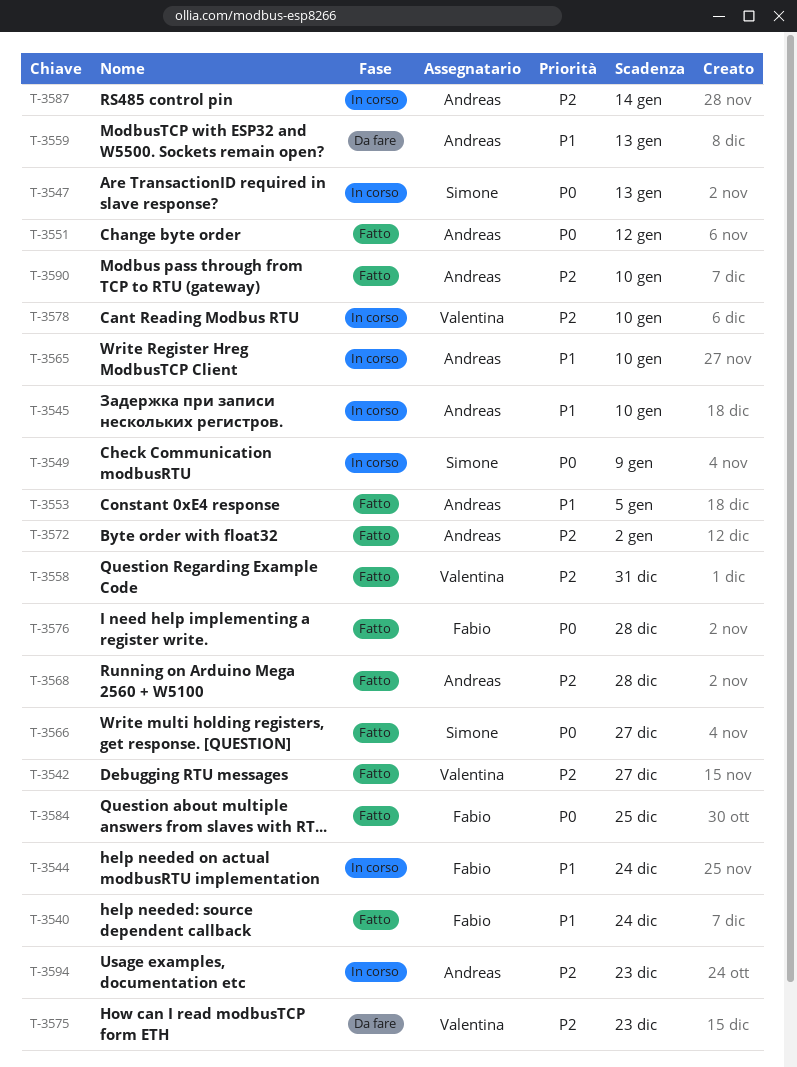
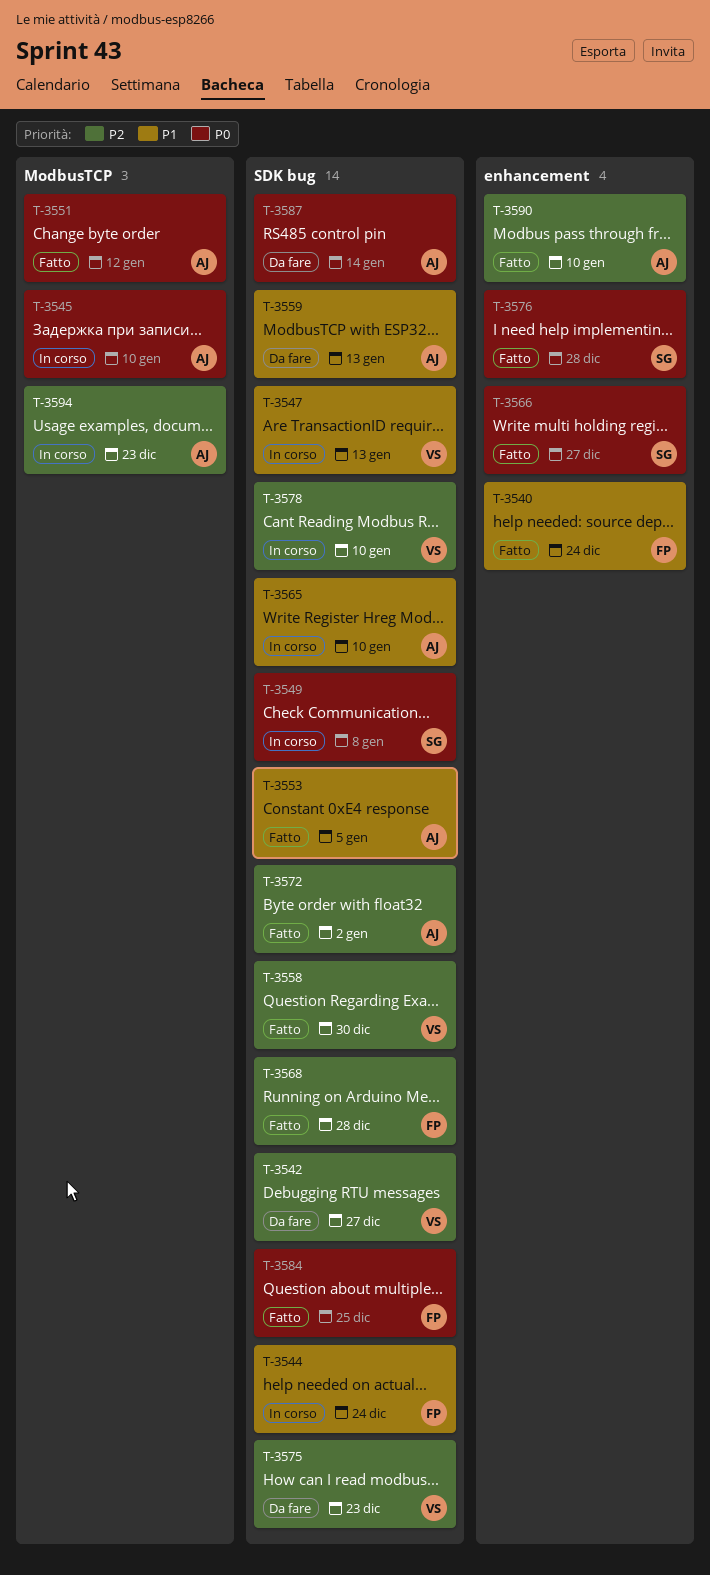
T-3542, status: Fatto -> Da fare
T-3545, priority: P1 -> P0
T-3547, owner: Simone -> Valentina
T-3547, priority: P0 -> P1
T-3549, due: Jan 9 -> Jan 8
T-3558, due: Dec 31 -> Dec 30
T-3568, owner: Andreas -> Fabio
T-3576, owner: Fabio -> Simone
T-3587, status: In corso -> Da fare
T-3587, priority: P2 -> P0

